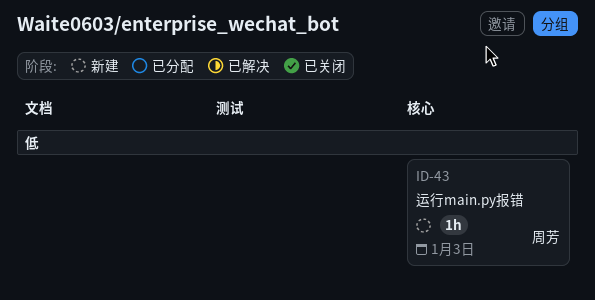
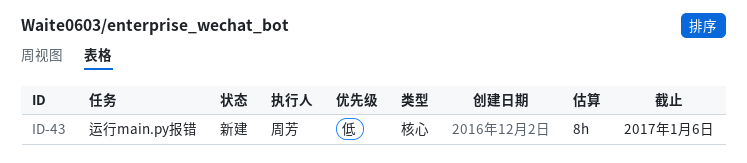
ID-43, estimate: 1h -> 8h
ID-43, due: Jan 3 -> Jan 6

